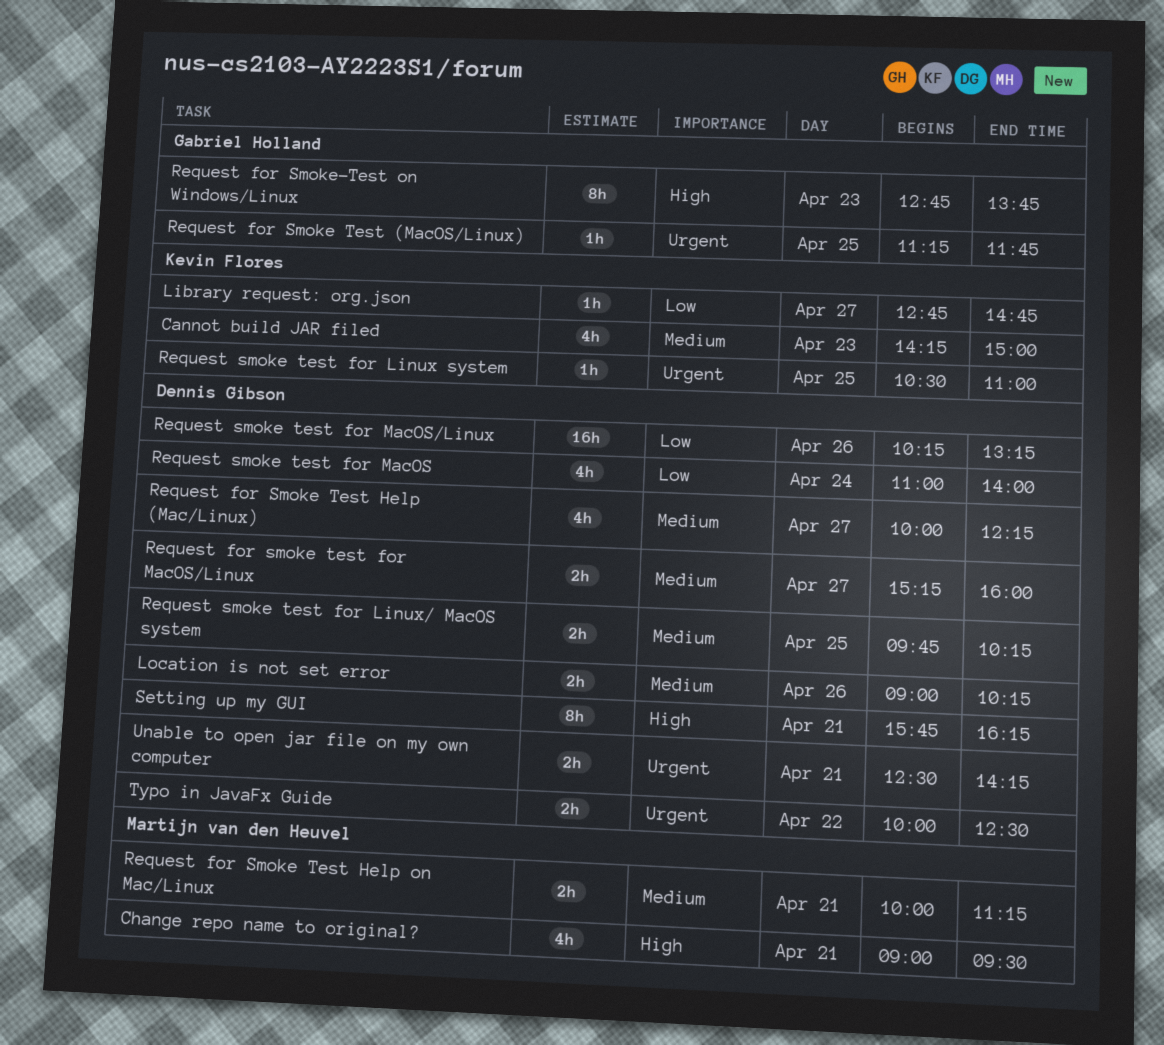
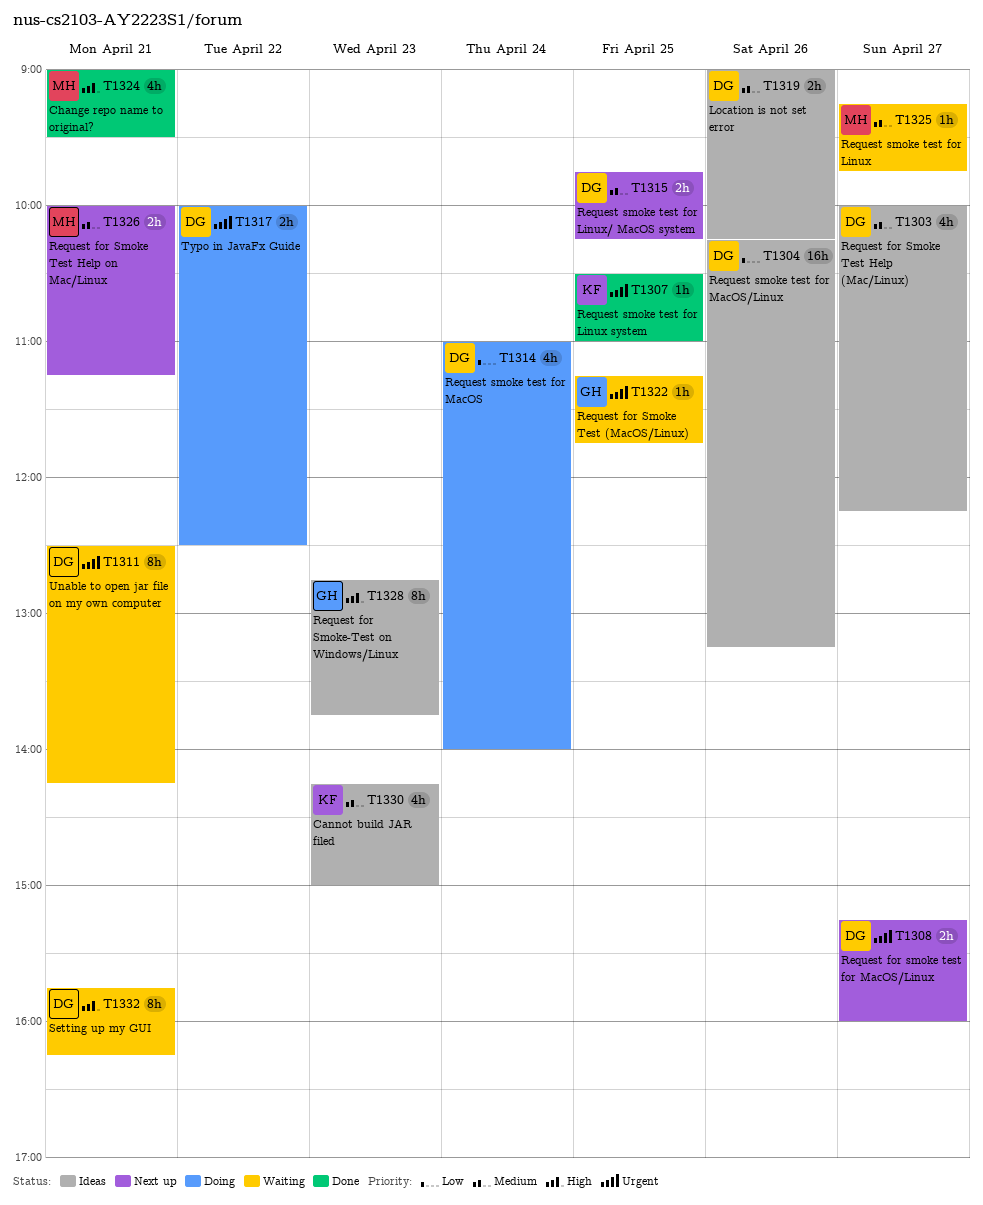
Library request: org.json: present -> none
Request for smoke test for MacOS/Linux, priority: Medium -> Urgent
Request smoke test for Linux: none -> present
Unable to open jar file on my own computer, estimate: 2h -> 8h

